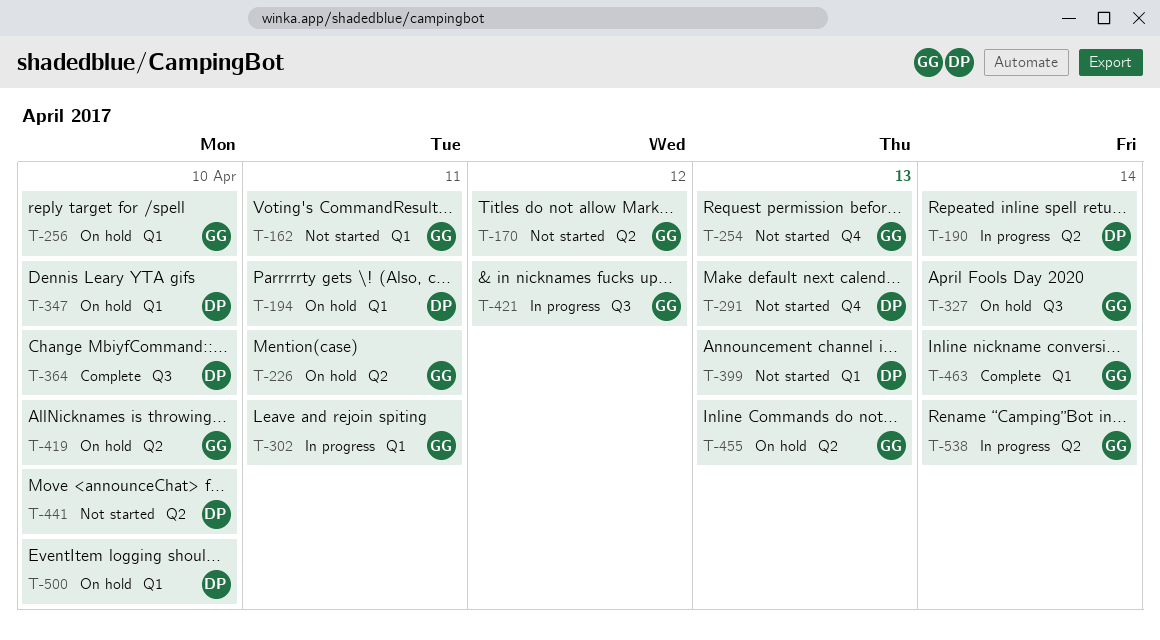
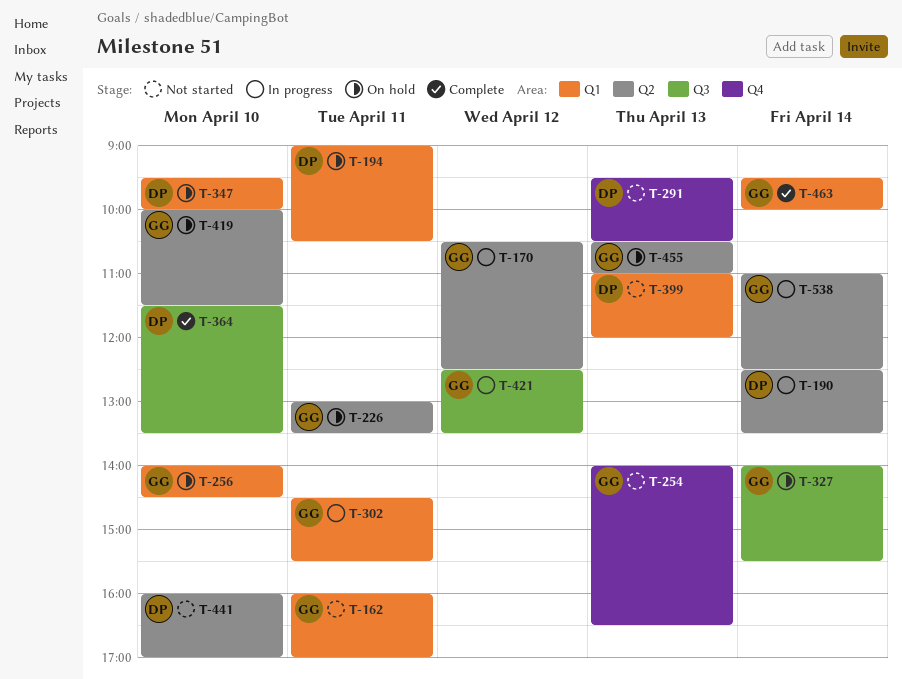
T-170, status: Not started -> In progress
T-500: present -> none

